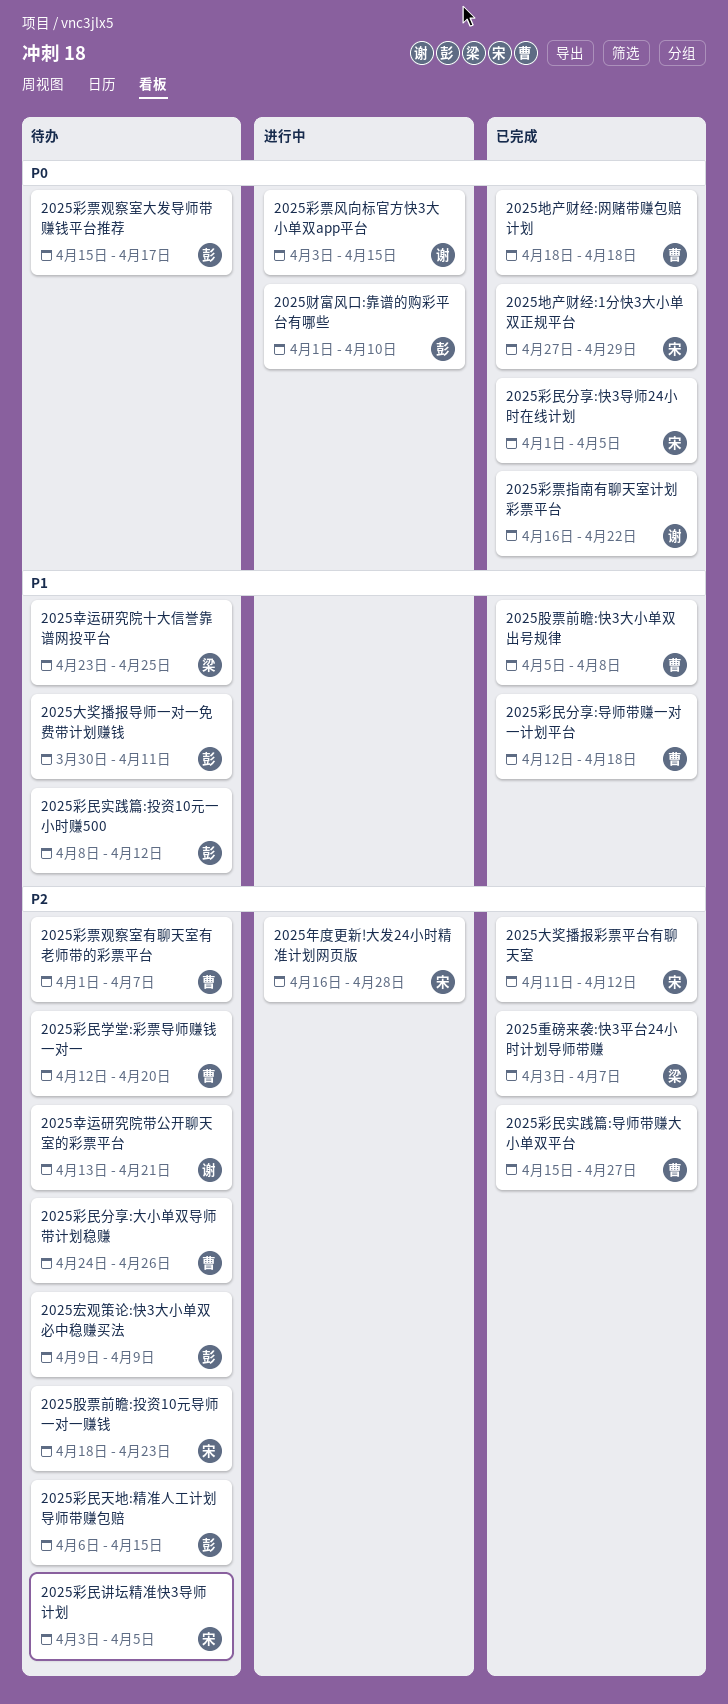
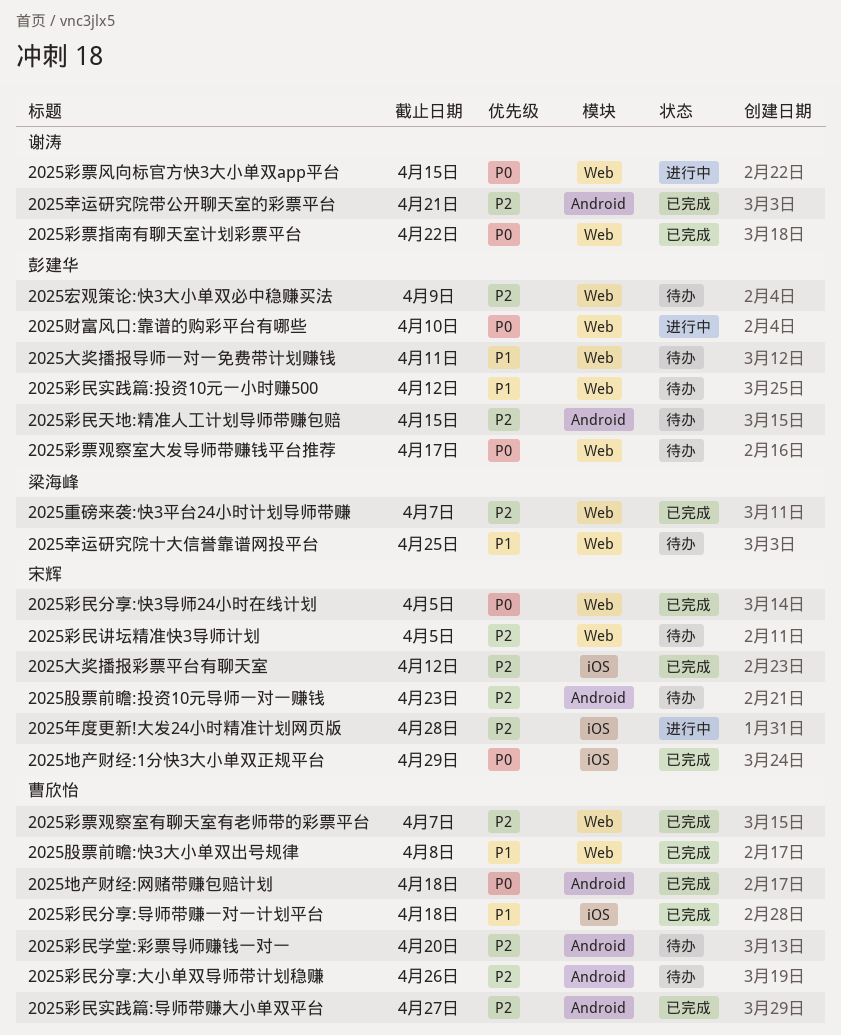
2025幸运研究院带公开聊天室的彩票平台, status: 待办 -> 已完成
2025彩票观察室有聊天室有老师带的彩票平台, status: 待办 -> 已完成

